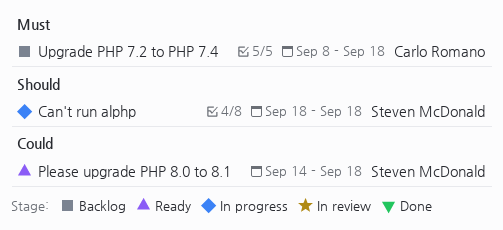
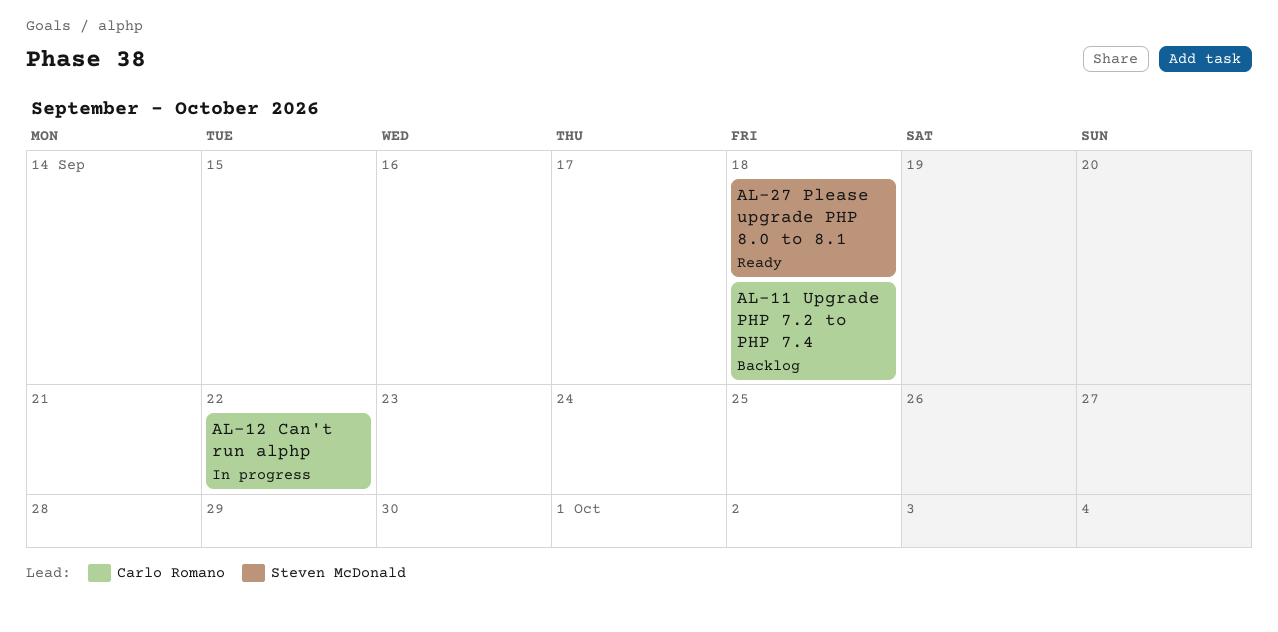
Can't run alphp, owner: Steven McDonald -> Carlo Romano
Can't run alphp, due: Sep 18 -> Sep 22

